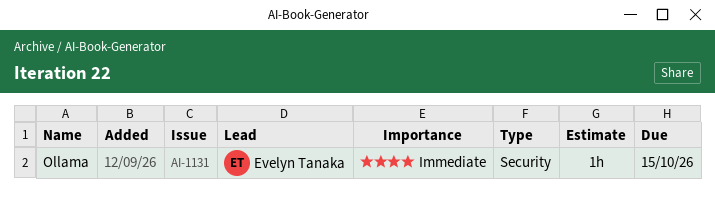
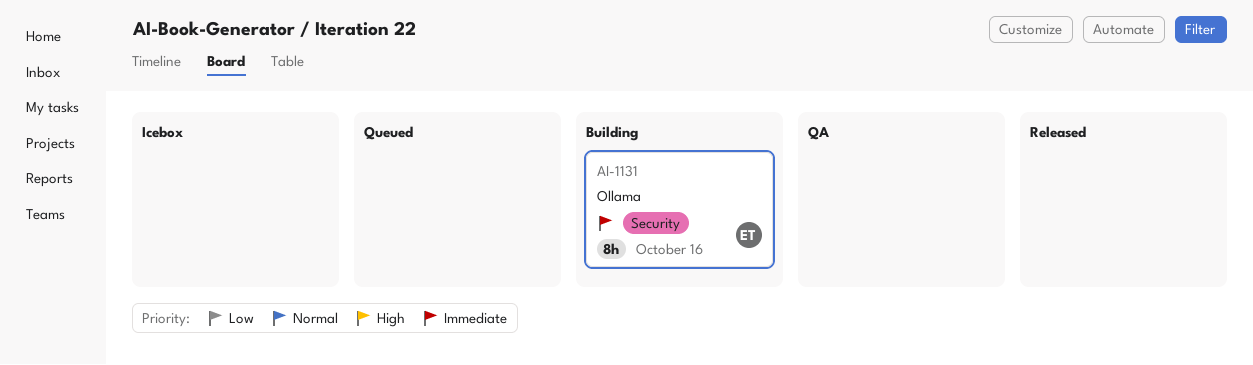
AI-1131, estimate: 1h -> 8h
AI-1131, due: Oct 15 -> Oct 16

